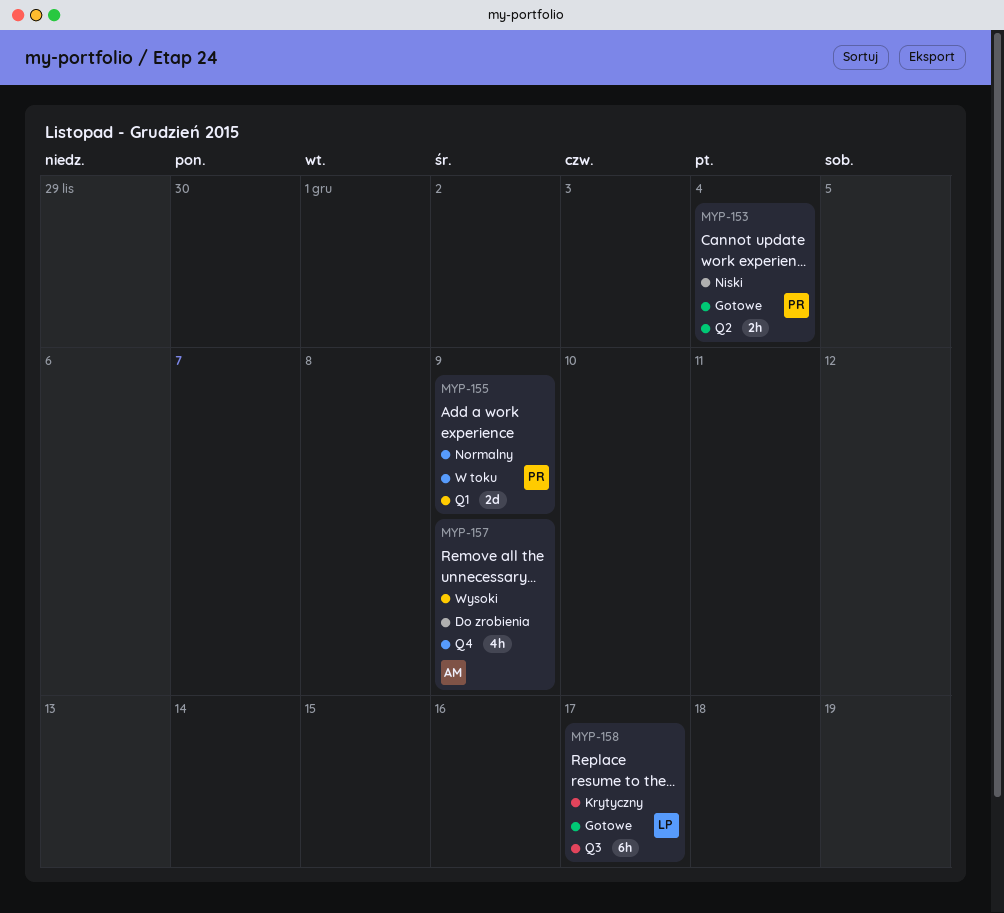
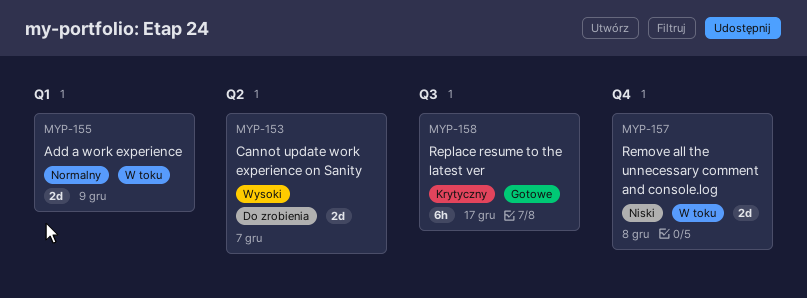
MYP-153, status: Gotowe -> Do zrobienia
MYP-153, priority: Niski -> Wysoki
MYP-153, estimate: 2h -> 2d
MYP-153, due: Dec 4 -> Dec 7
MYP-157, status: Do zrobienia -> W toku
MYP-157, priority: Wysoki -> Niski
MYP-157, estimate: 4h -> 2d
MYP-157, due: Dec 9 -> Dec 8

